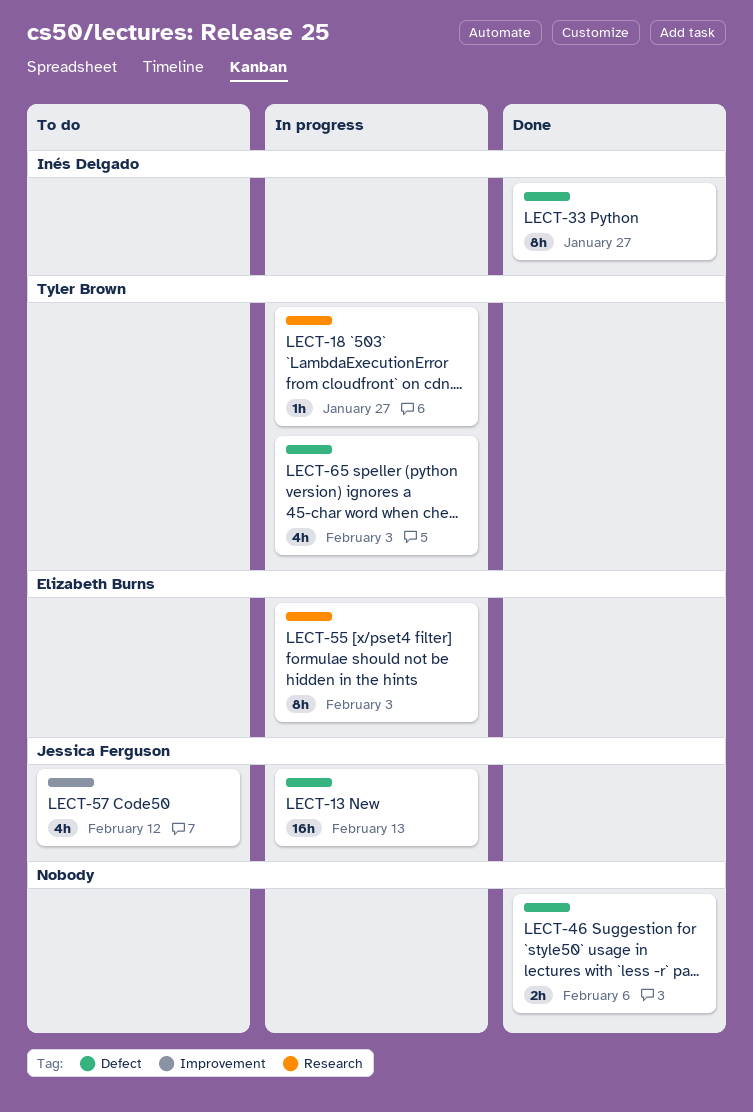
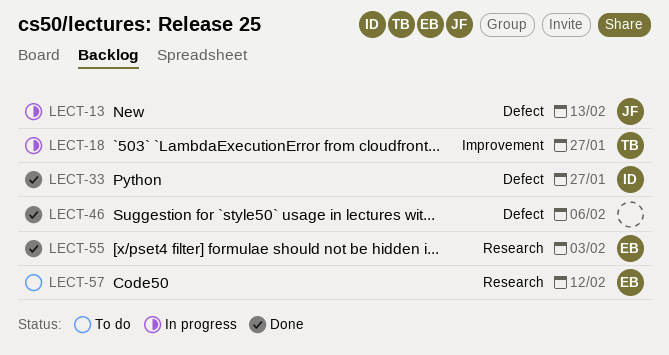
LECT-18, label: Research -> Improvement
LECT-55, status: In progress -> Done
LECT-57, owner: Jessica Ferguson -> Elizabeth Burns
LECT-57, label: Improvement -> Research
LECT-65: present -> none

